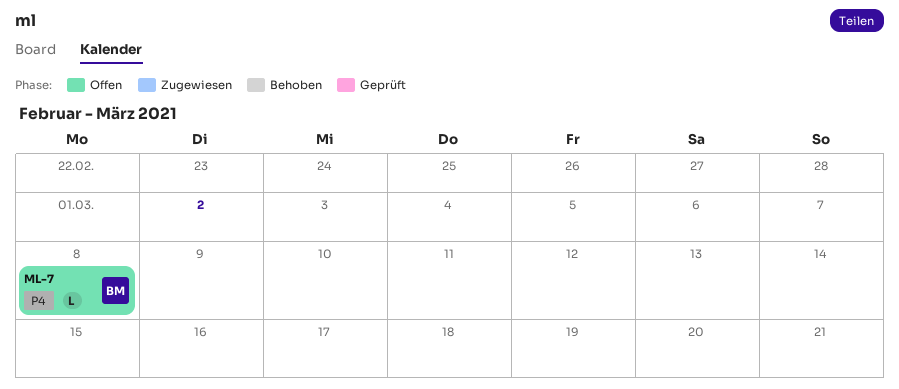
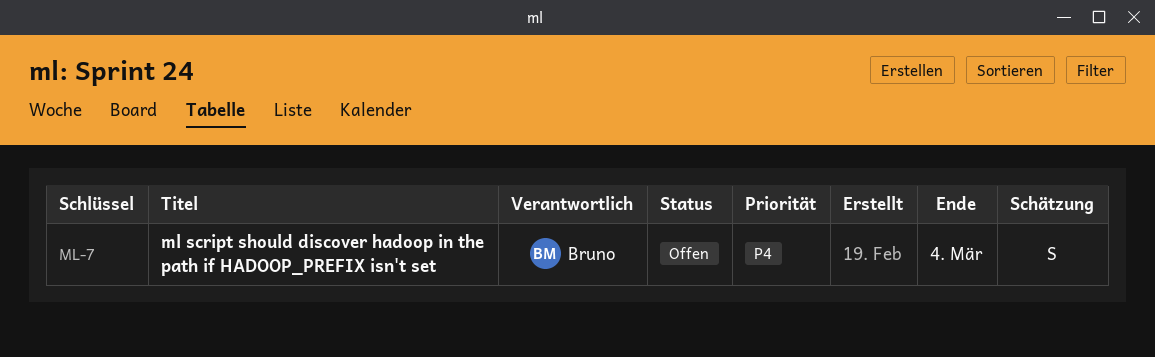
ML-7, estimate: L -> S
ML-7, due: Mar 8 -> Mar 4

